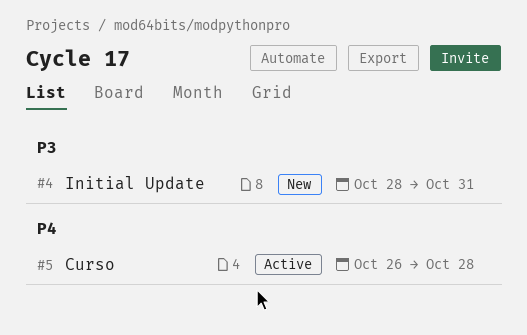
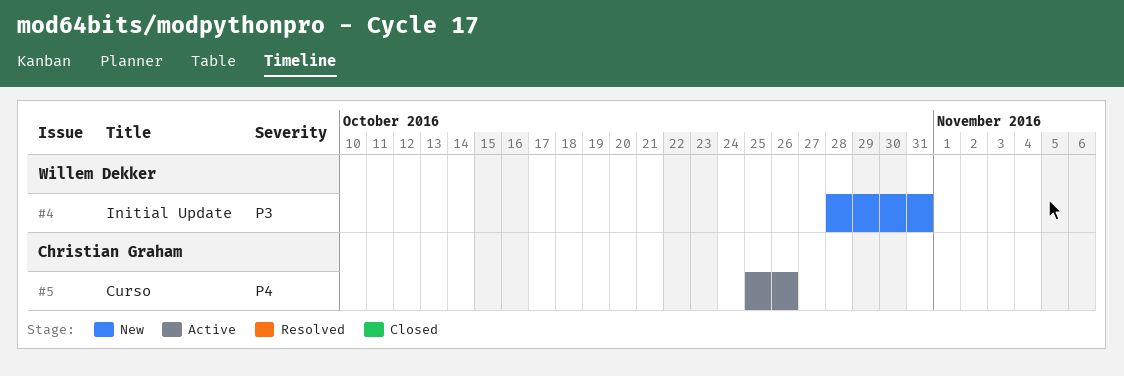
#5, start: Oct 26 -> Oct 25
#5, due: Oct 28 -> Oct 26

